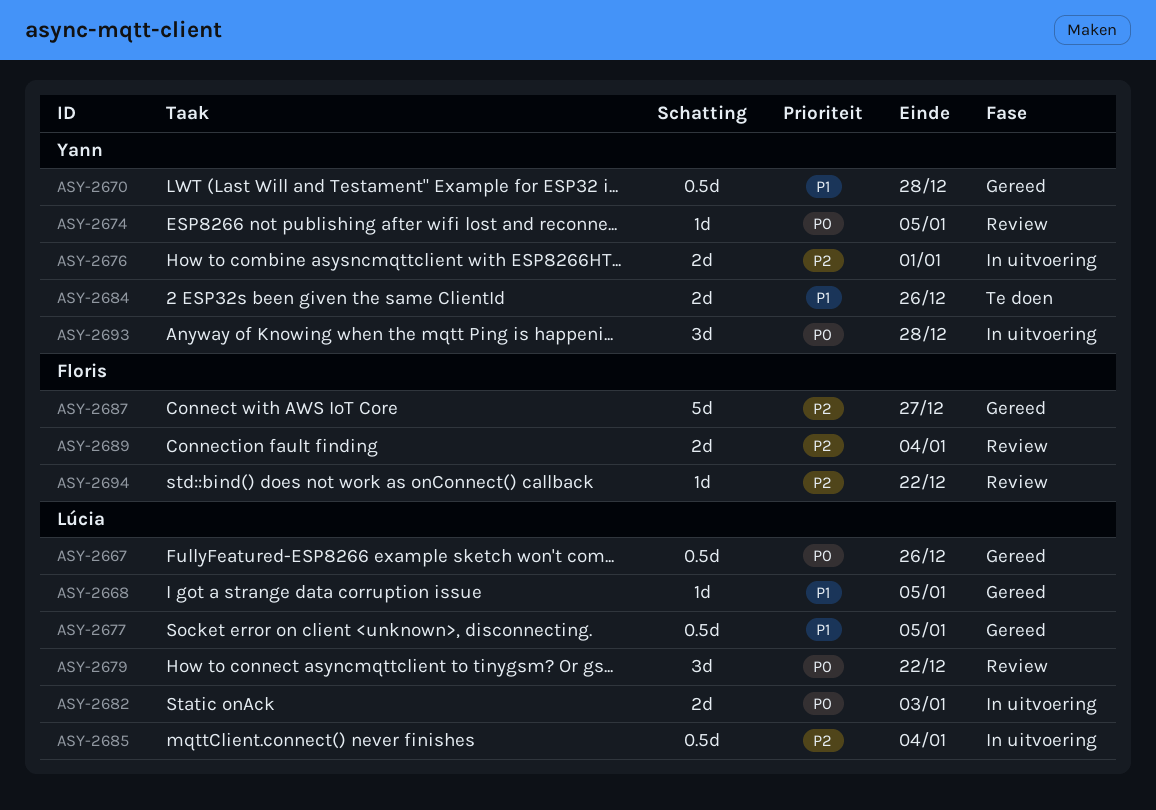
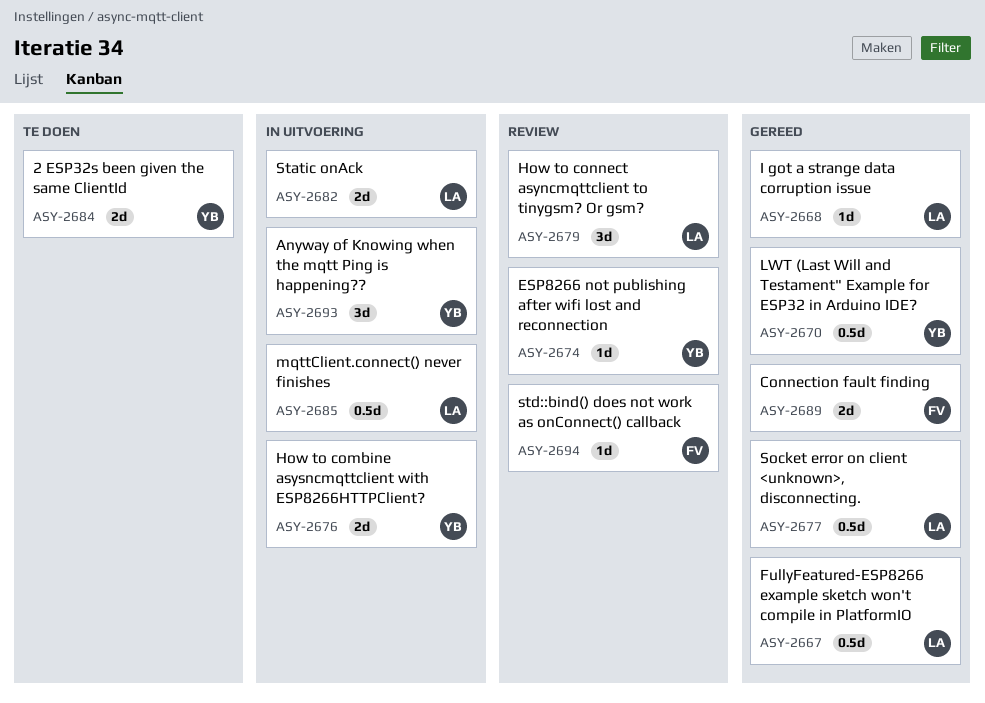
ASY-2687: present -> none
ASY-2689, status: Review -> Gereed

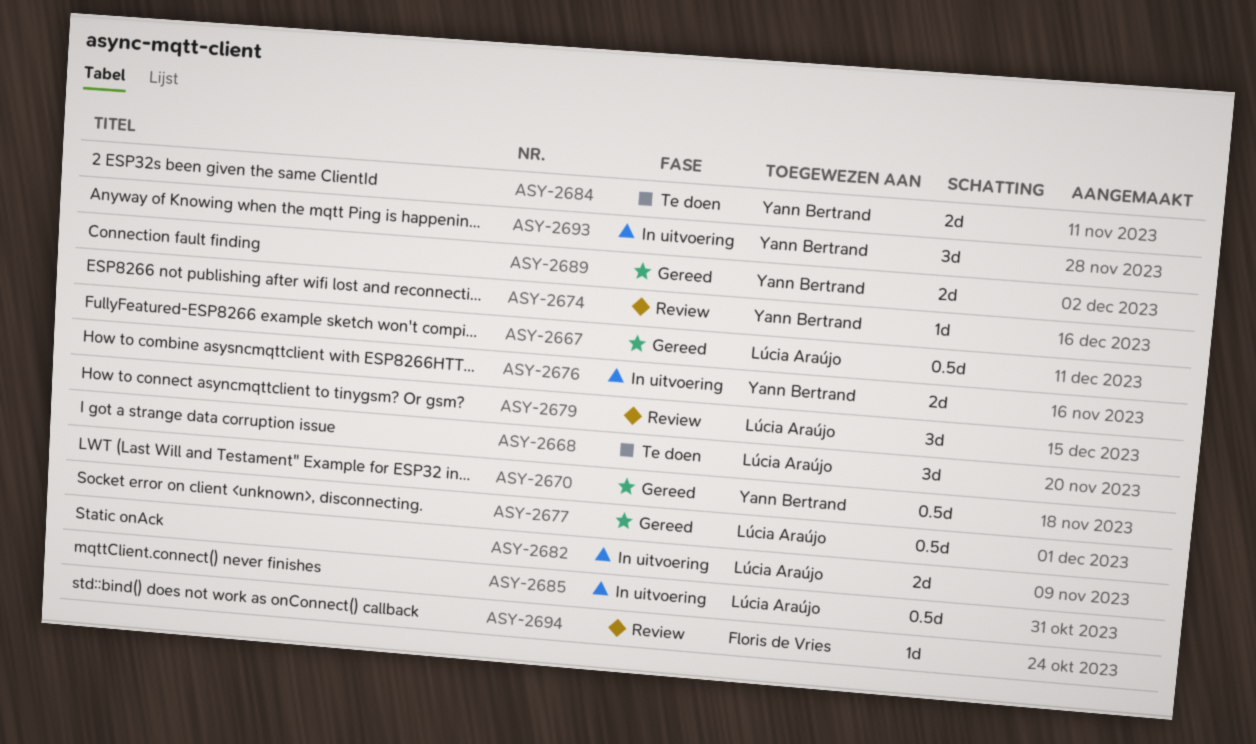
ASY-2668, status: Gereed -> Te doen
ASY-2668, estimate: 1d -> 3d
ASY-2689, owner: Floris de Vries -> Yann Bertrand

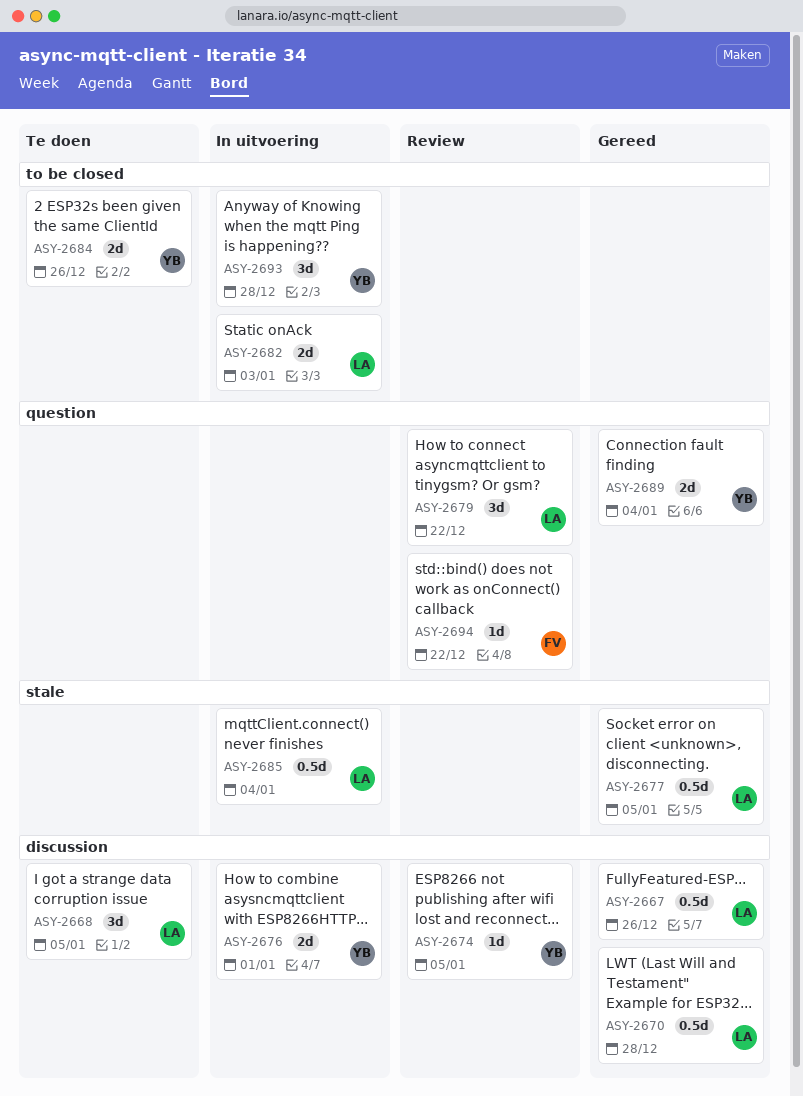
ASY-2670, owner: Yann Bertrand -> Lúcia Araújo

